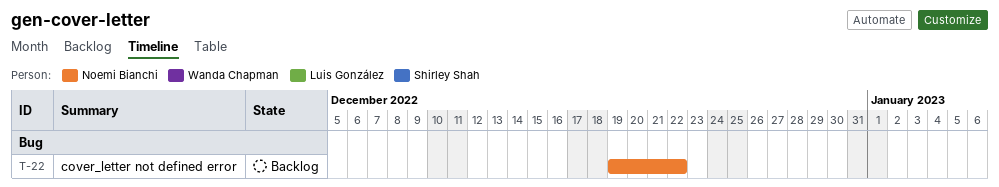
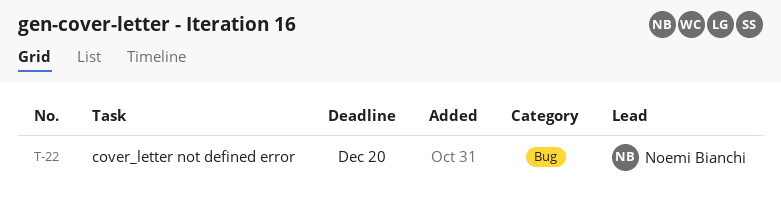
T-22, due: Dec 22 -> Dec 20

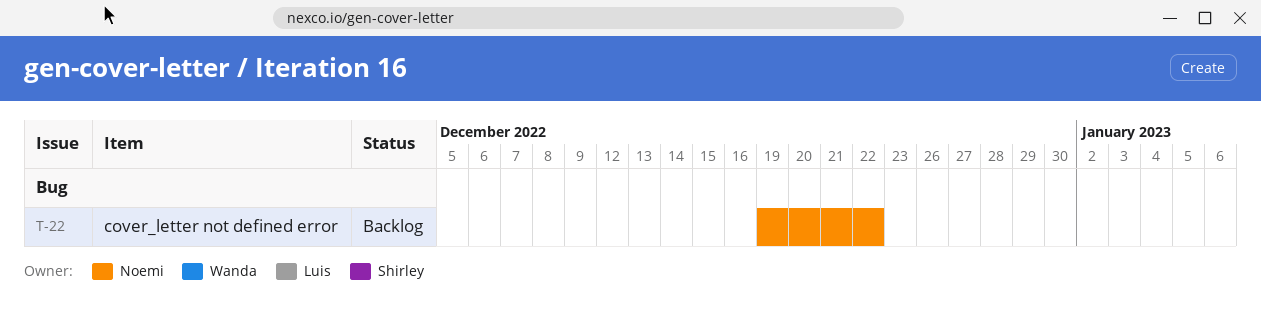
T-22, due: Dec 20 -> Dec 22

